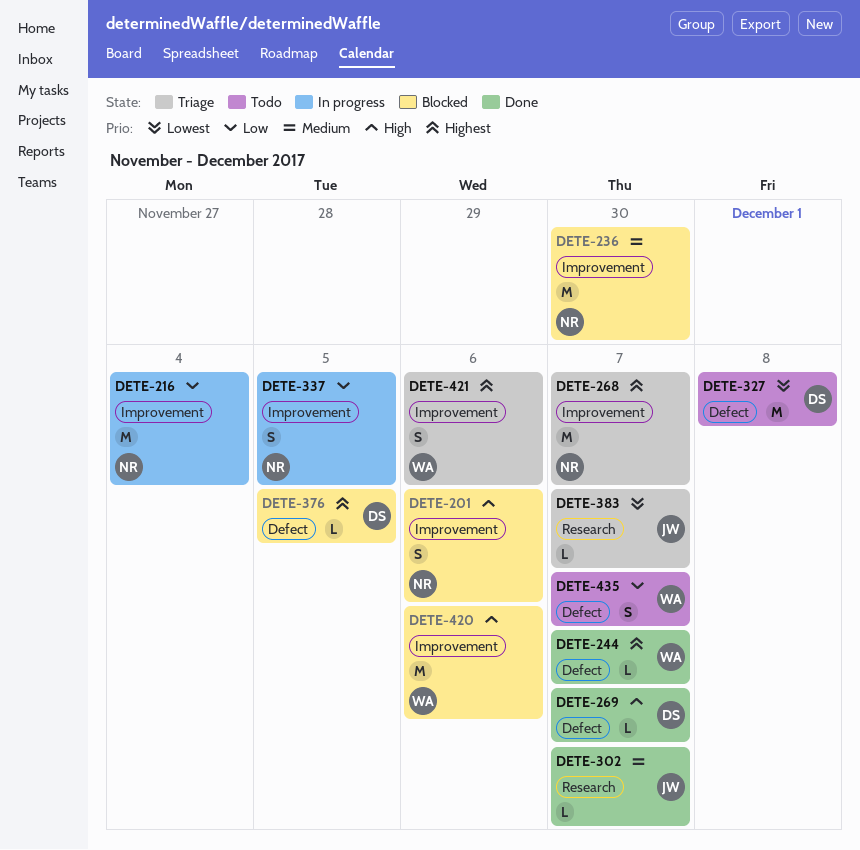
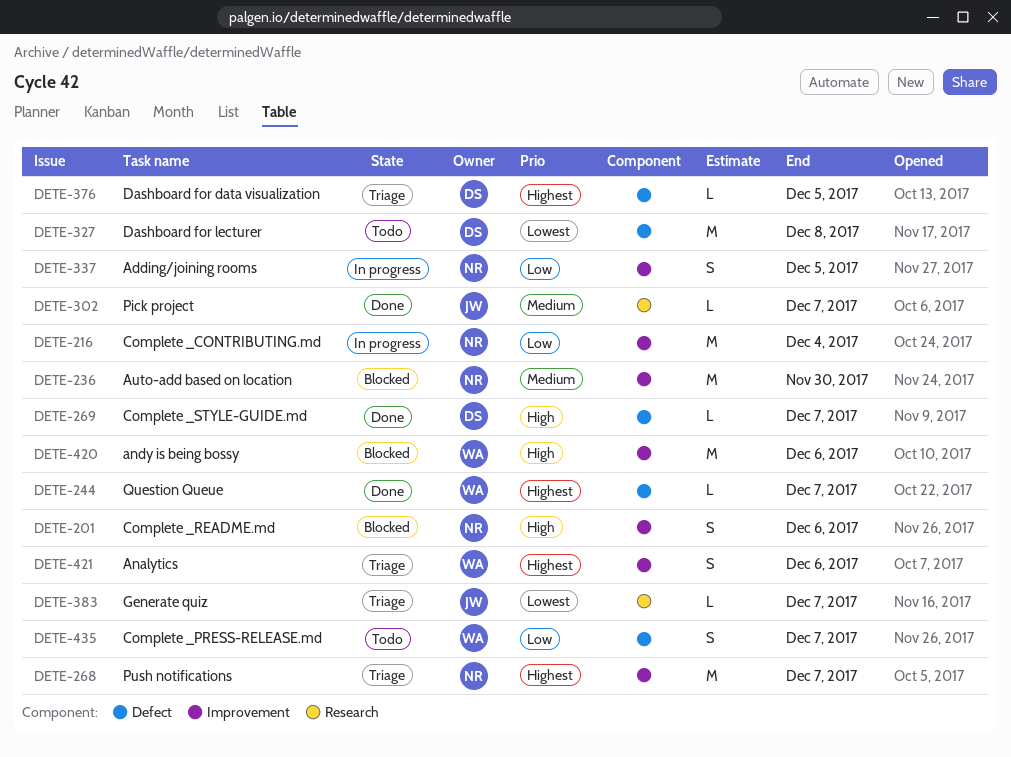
DETE-376, status: Blocked -> Triage

